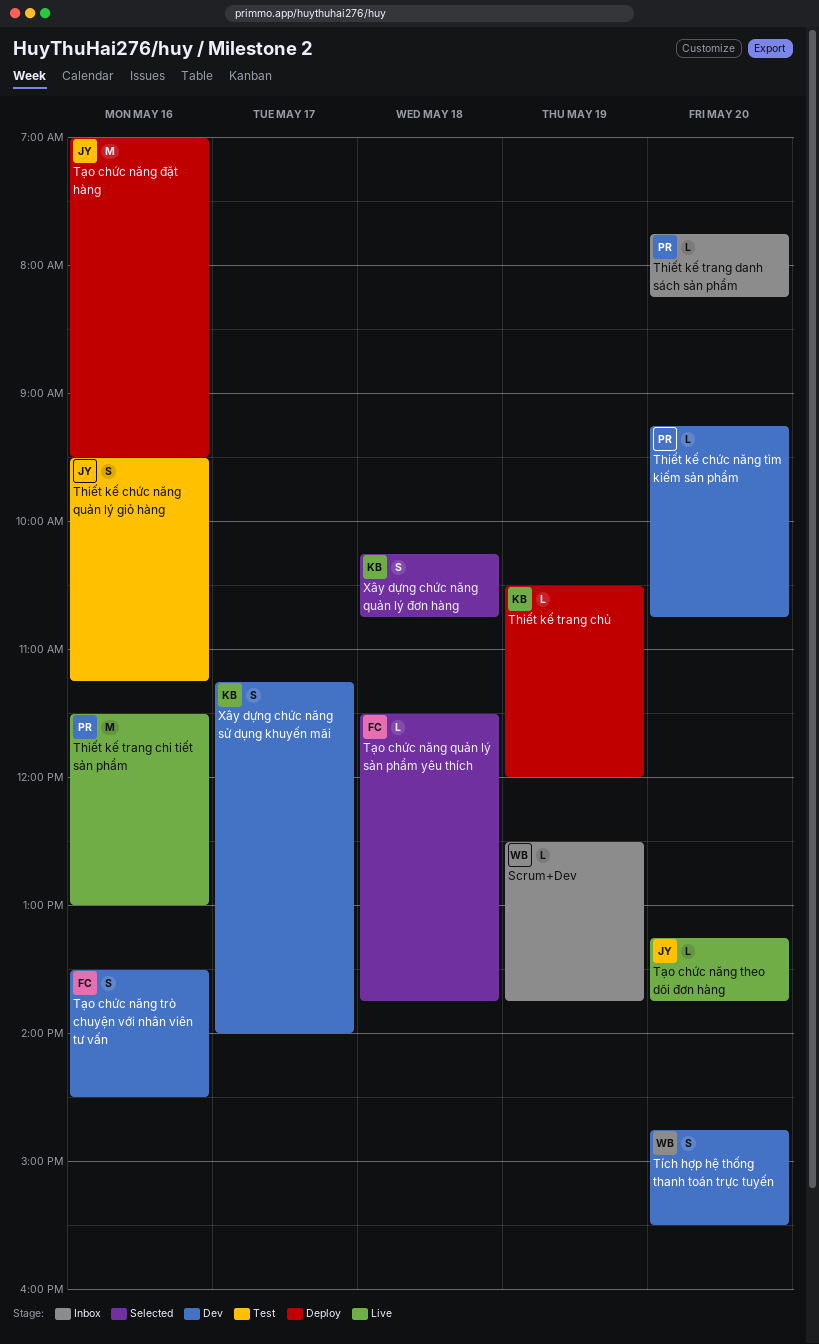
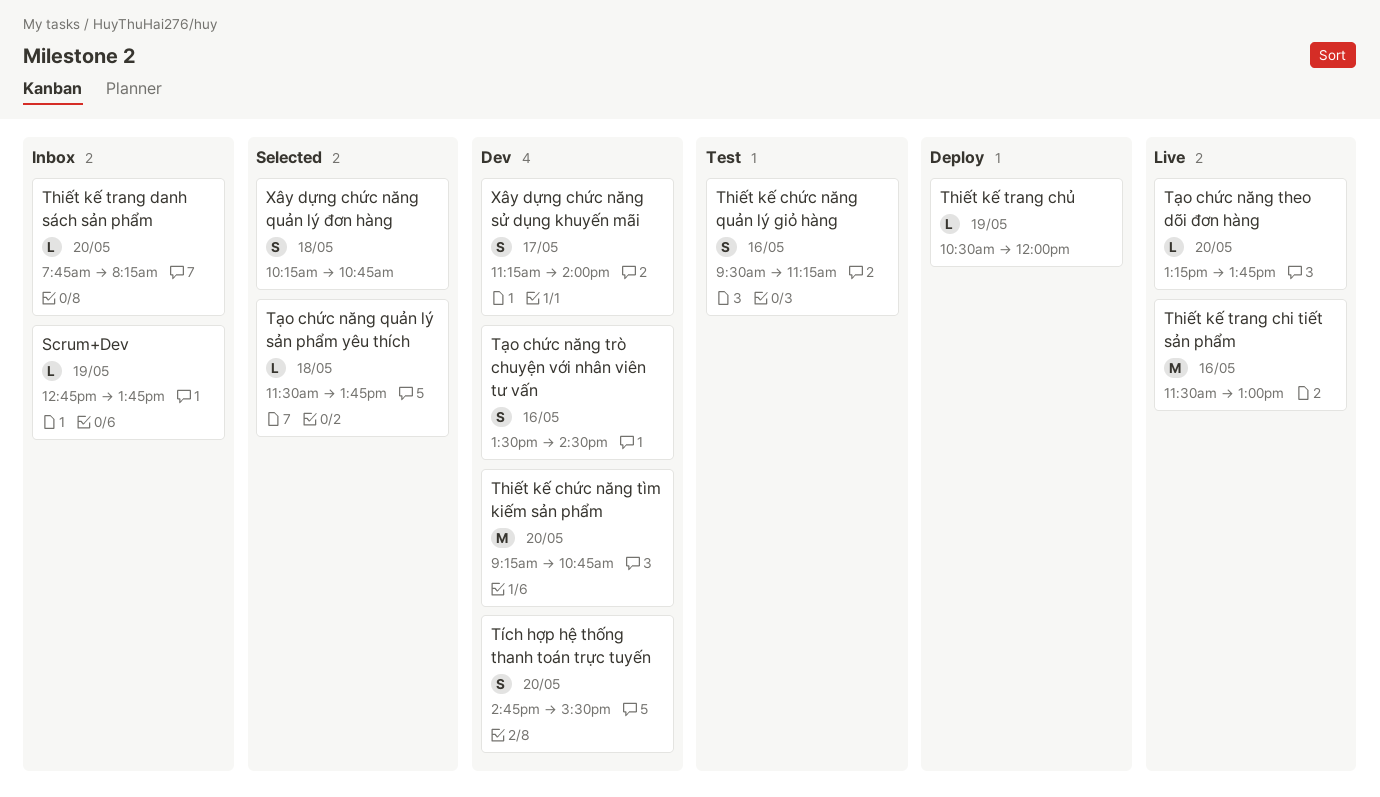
Scrum+Dev, begins: 12:30 -> 12:45
Thiết kế chức năng tìm kiếm sản phẩm, estimate: L -> M
Tạo chức năng đặt hàng: present -> none

